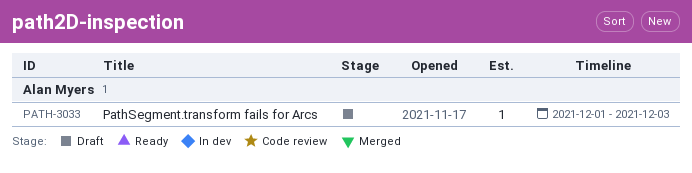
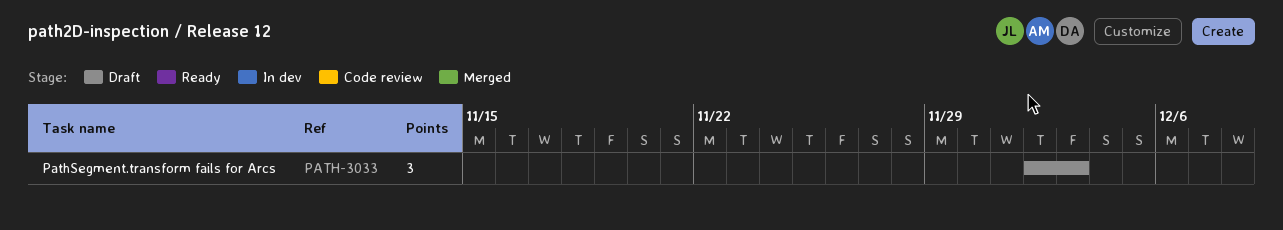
PATH-3033, estimate: 1 -> 3
PATH-3033, start: Dec 1 -> Dec 2

